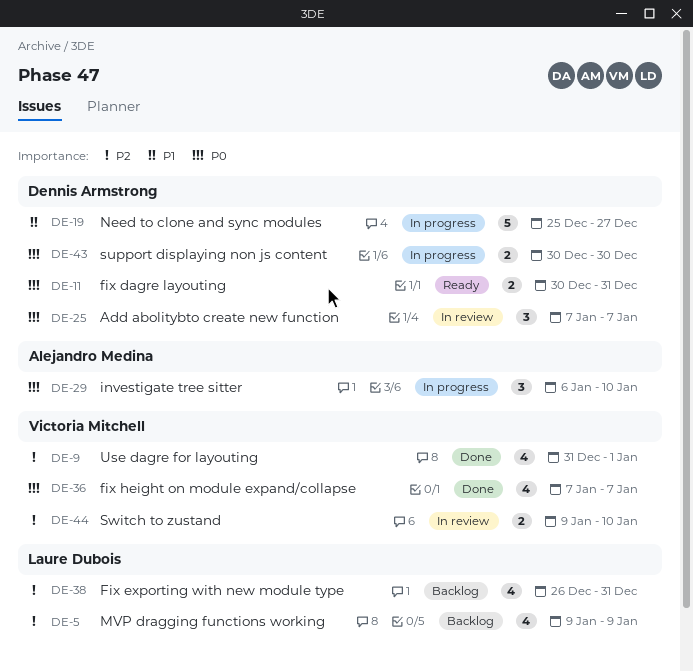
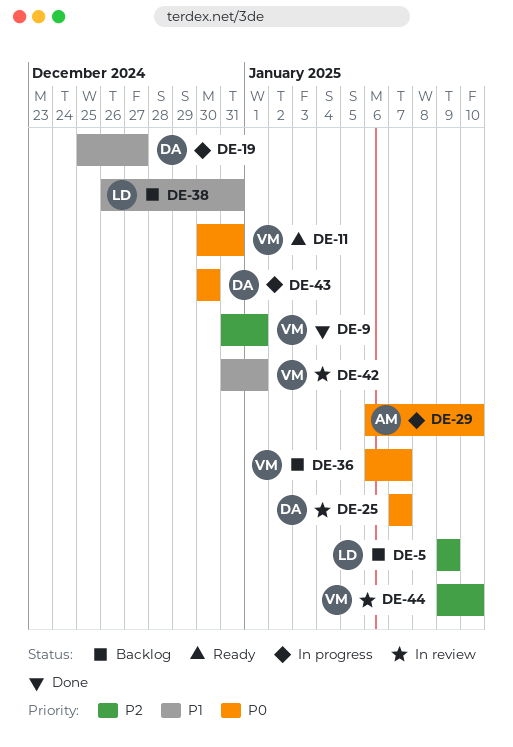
DE-11, owner: Dennis Armstrong -> Victoria Mitchell
DE-36, status: Done -> Backlog
DE-36, start: Jan 7 -> Jan 6
DE-38, priority: P2 -> P1
DE-42: none -> present

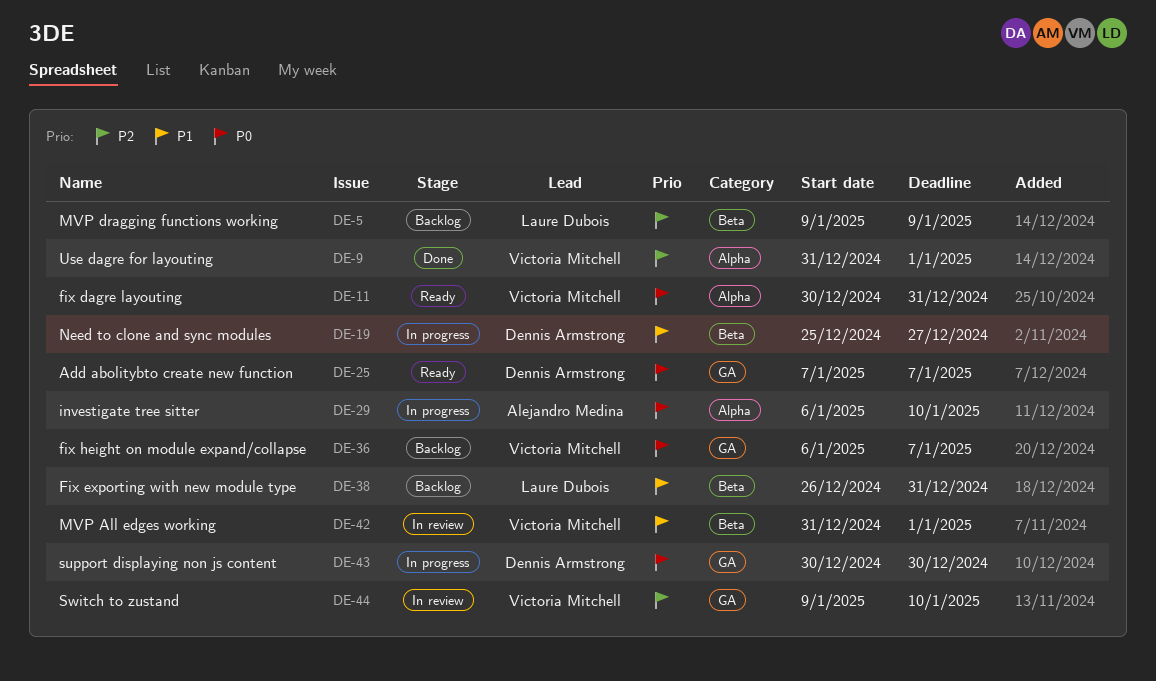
DE-25, status: In review -> Ready

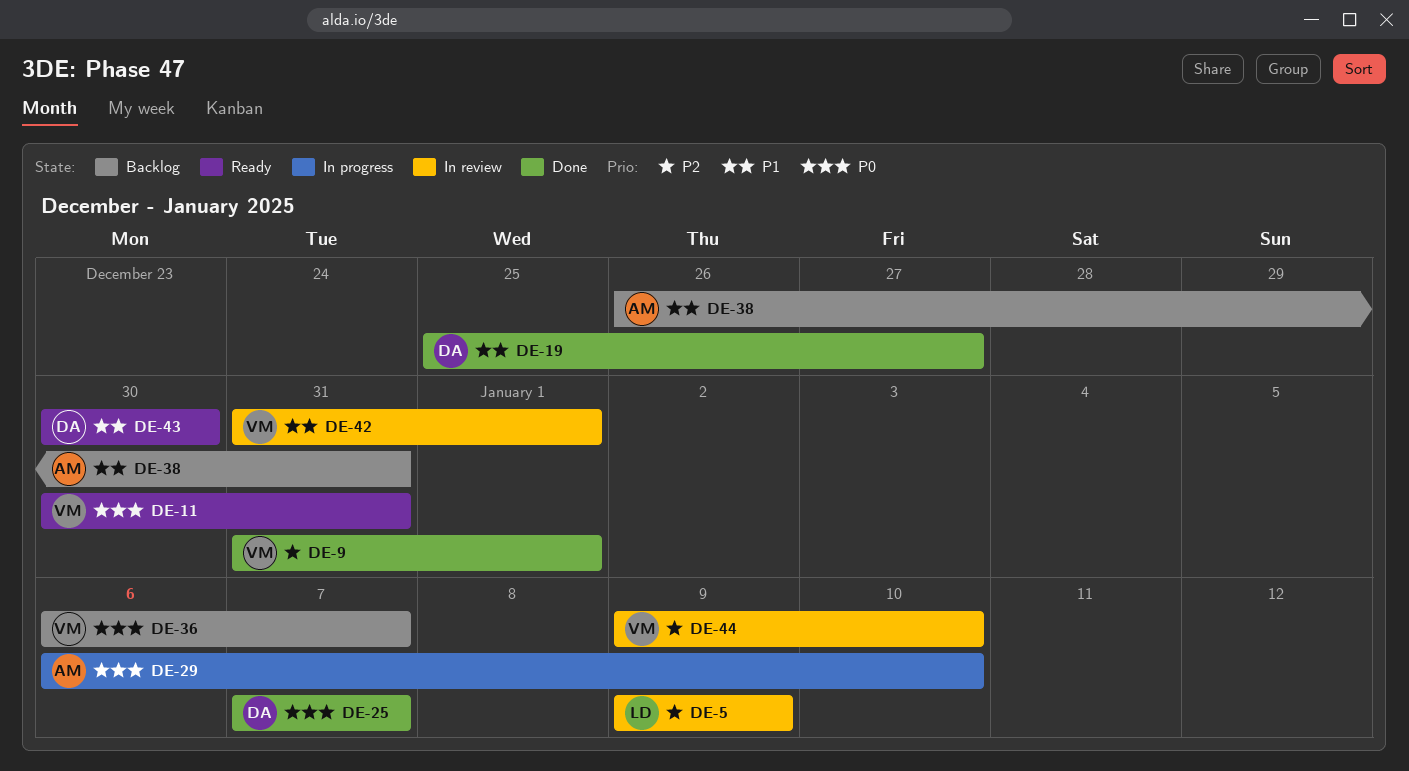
DE-5, status: Backlog -> In review
DE-19, status: In progress -> Done
DE-25, status: Ready -> Done
DE-38, owner: Laure Dubois -> Alejandro Medina
DE-43, status: In progress -> Ready
DE-43, priority: P0 -> P1

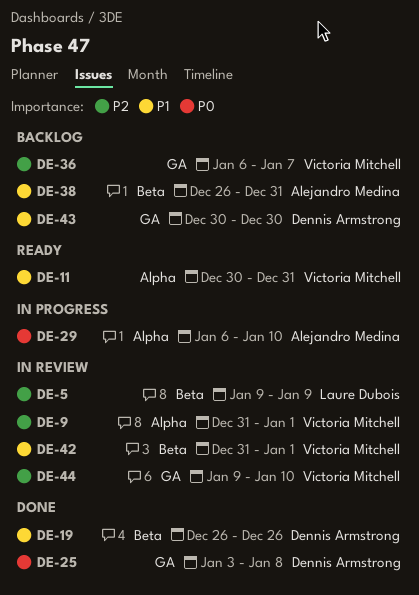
DE-9, status: Done -> In review
DE-11, priority: P0 -> P1
DE-19, start: Dec 25 -> Dec 26
DE-19, due: Dec 27 -> Dec 26
DE-25, start: Jan 7 -> Jan 3
DE-25, due: Jan 7 -> Jan 8
DE-36, priority: P0 -> P2
DE-43, status: Ready -> Backlog

